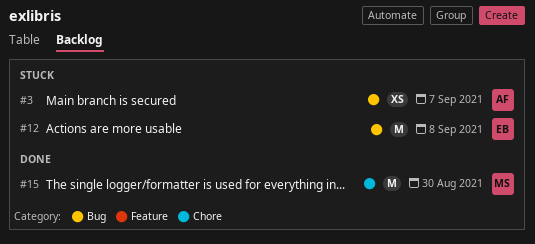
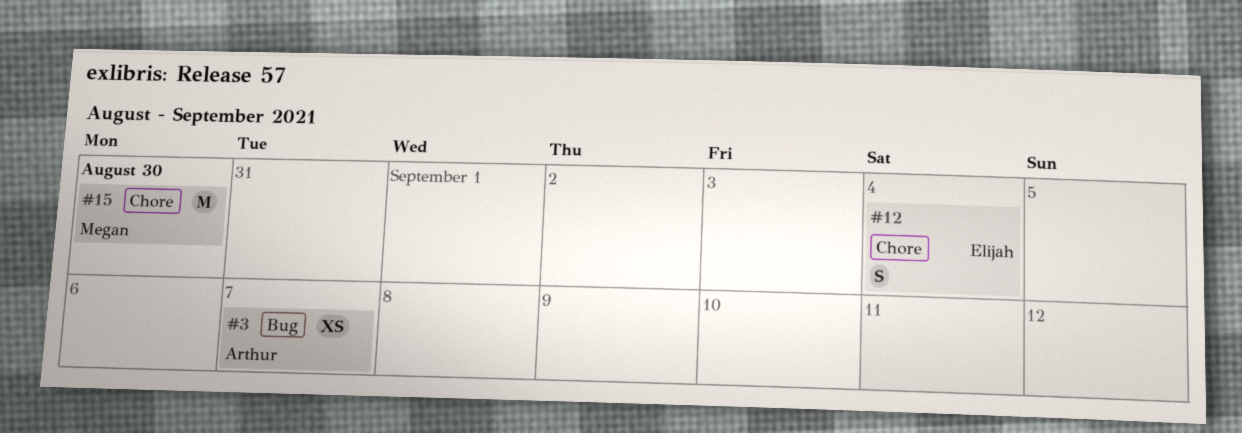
#12, label: Bug -> Chore
#12, estimate: M -> S
#12, due: Sep 8 -> Sep 4

